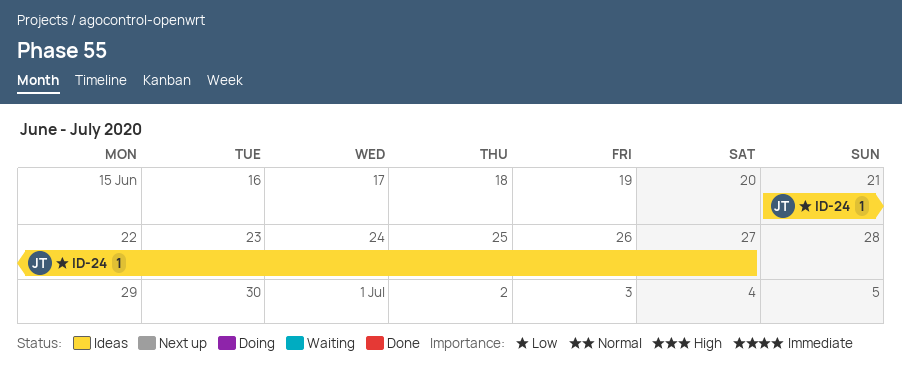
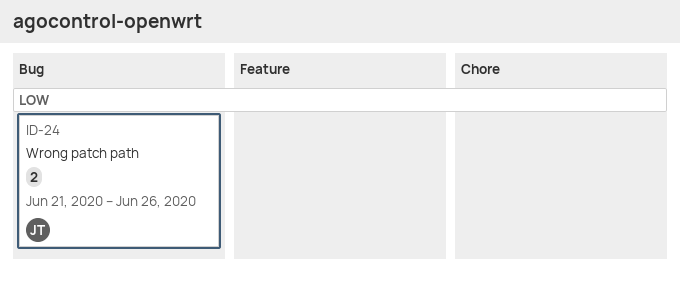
ID-24, estimate: 1 -> 2
ID-24, due: Jun 27 -> Jun 26

